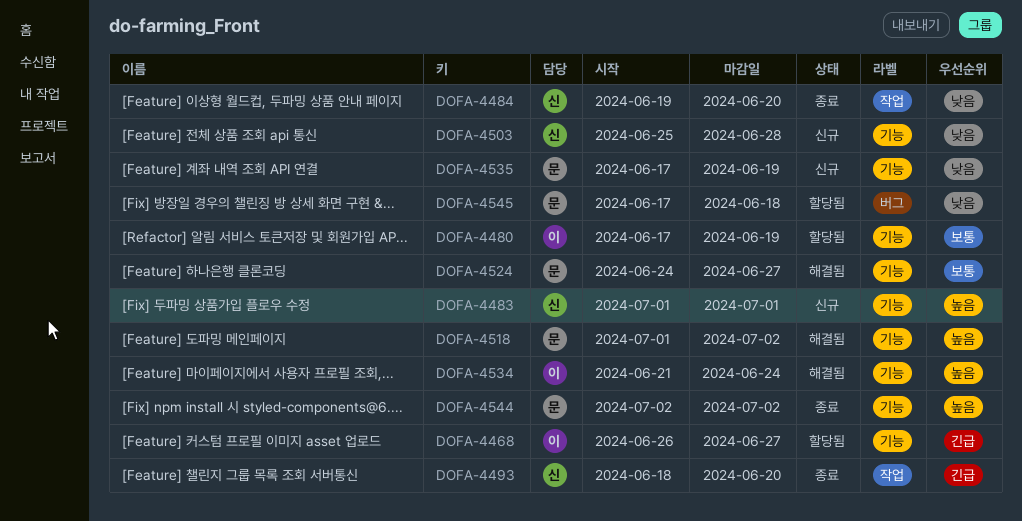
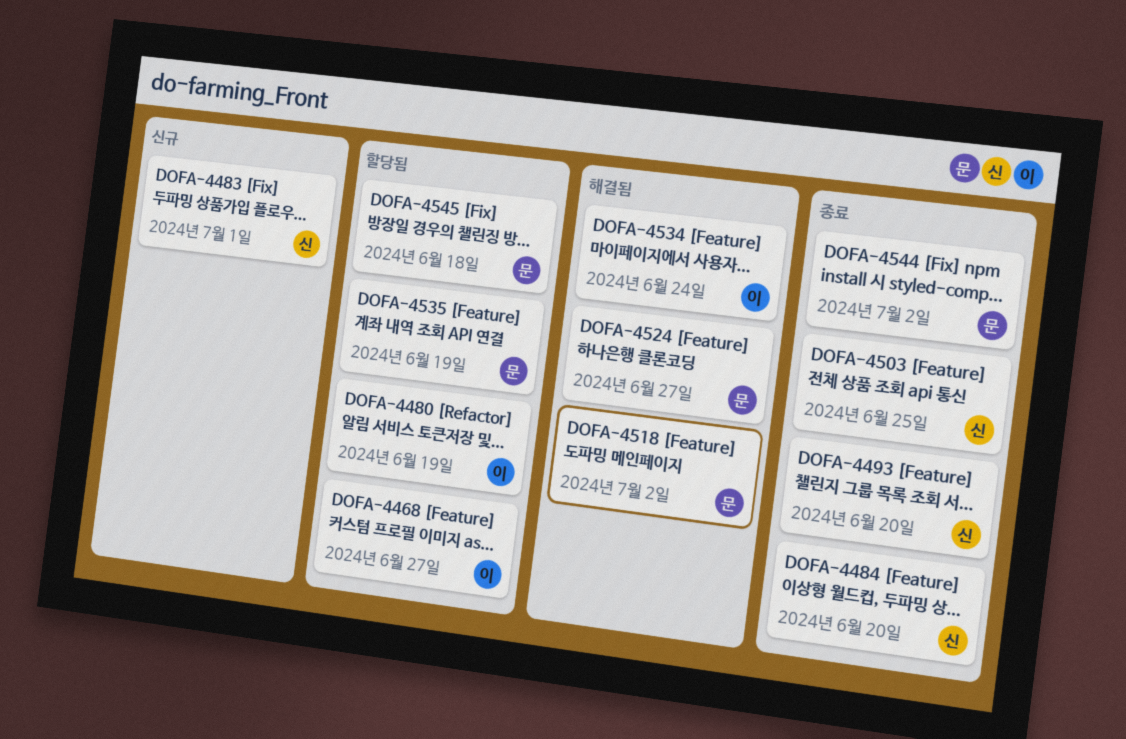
DOFA-4503, status: 신규 -> 종료
DOFA-4503, due: Jun 28 -> Jun 25
DOFA-4535, status: 신규 -> 할당됨

